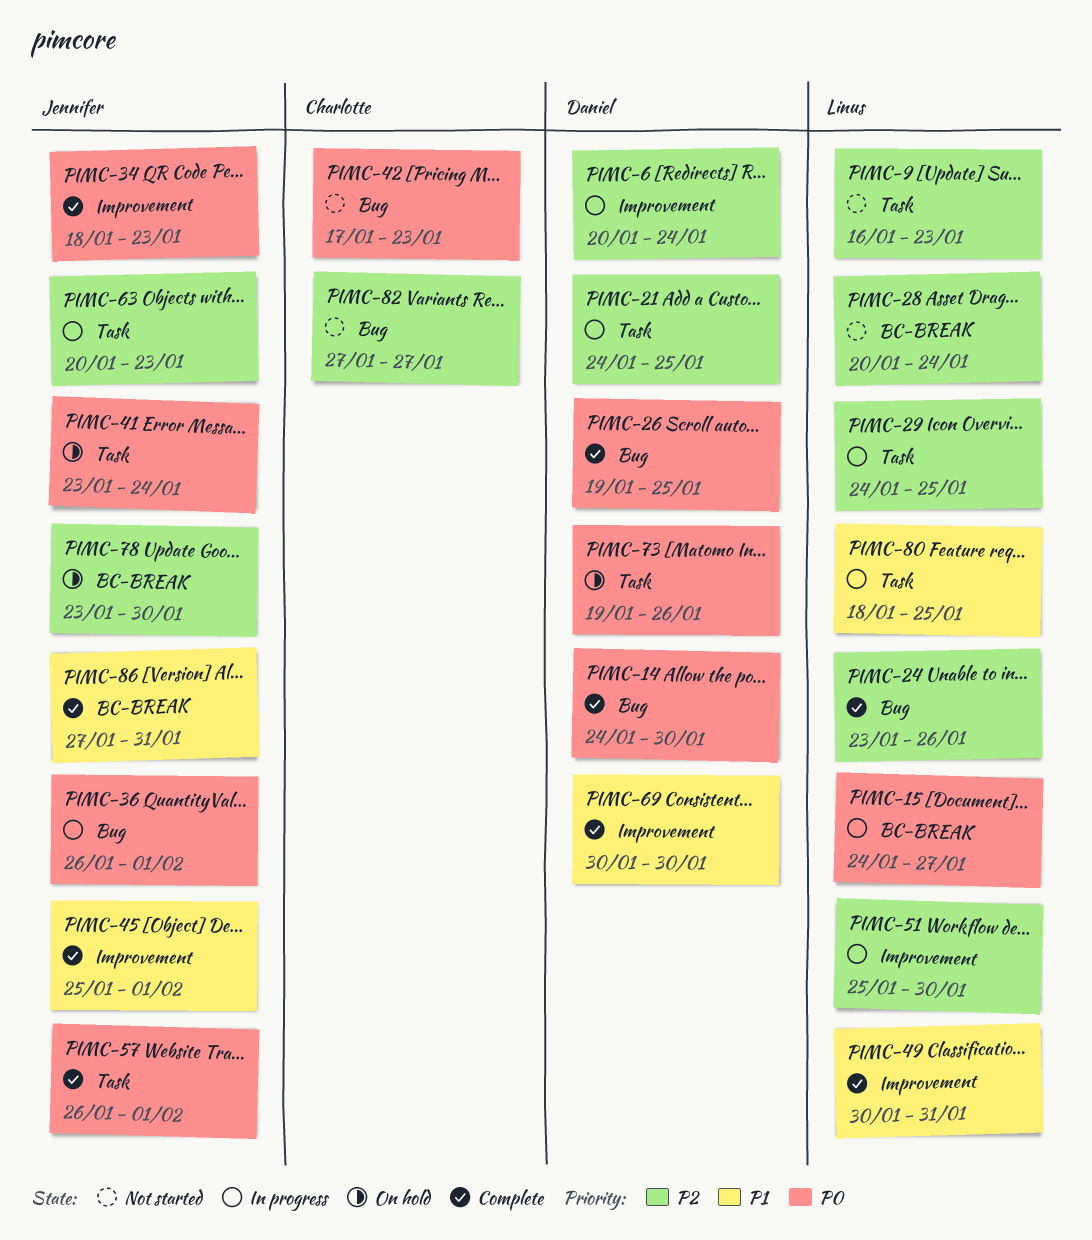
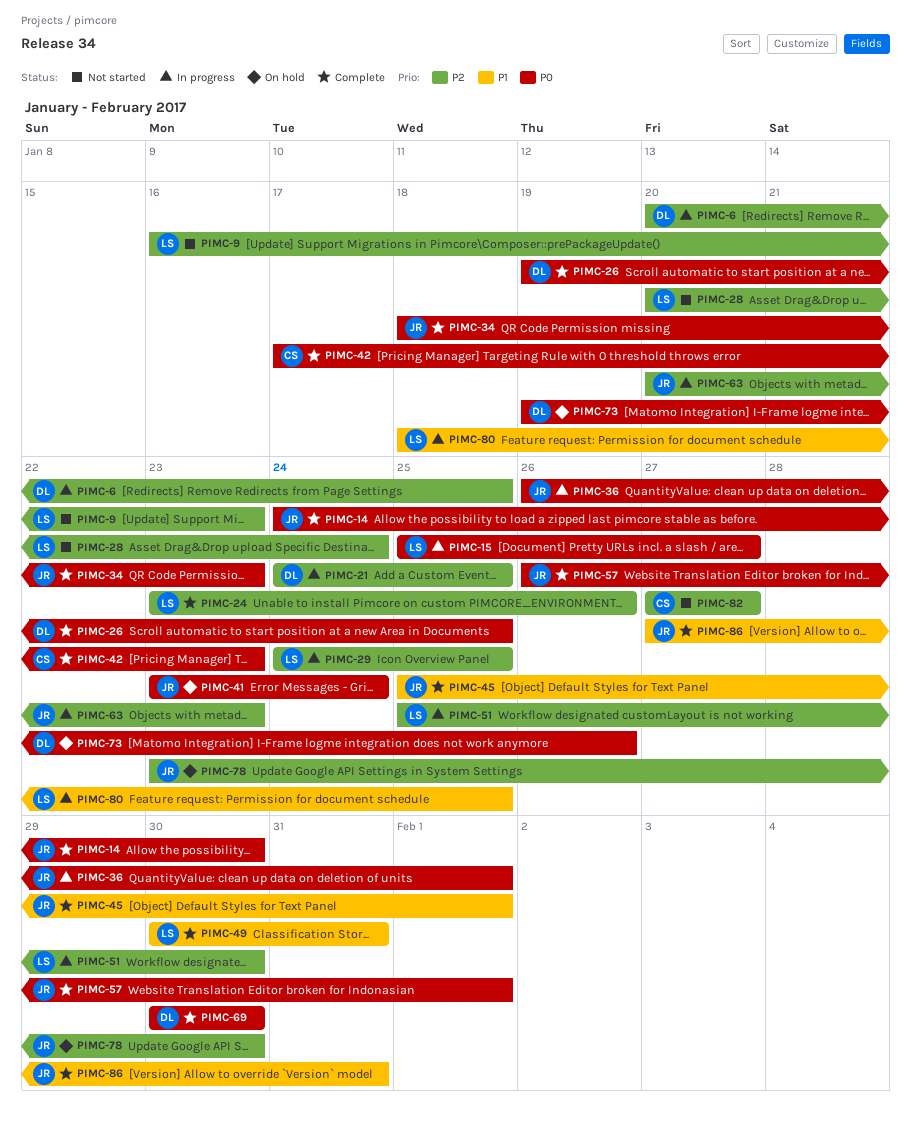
PIMC-6, due: Jan 24 -> Jan 25
PIMC-14, owner: Daniel -> Jennifer
PIMC-15, start: Jan 24 -> Jan 25
PIMC-42, status: Not started -> Complete
PIMC-69, priority: P1 -> P0

